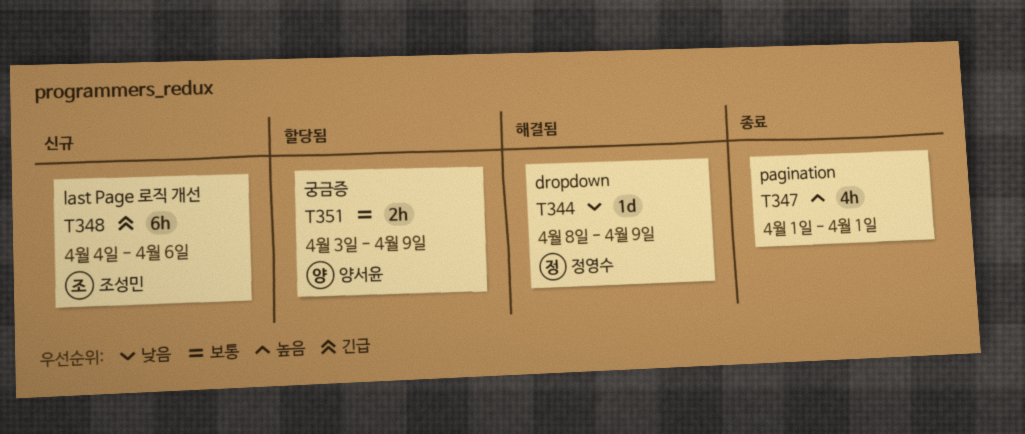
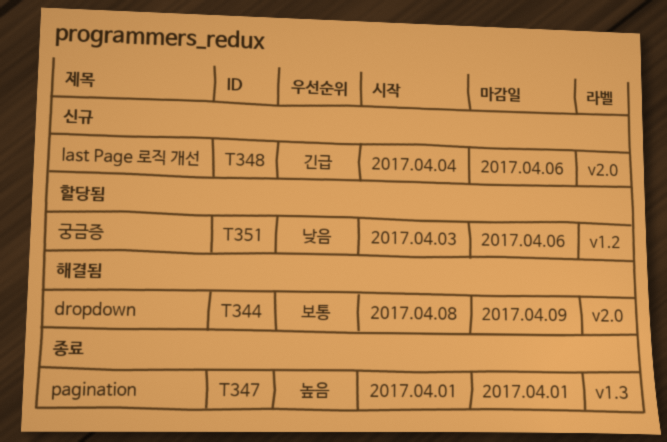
T344, priority: 낮음 -> 보통
T351, priority: 보통 -> 낮음
T351, due: Apr 9 -> Apr 6

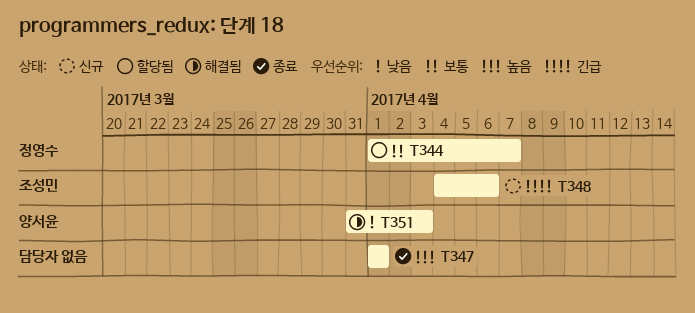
T344, status: 해결됨 -> 할당됨
T344, start: Apr 8 -> Apr 1
T344, due: Apr 9 -> Apr 7
T351, status: 할당됨 -> 해결됨
T351, start: Apr 3 -> Mar 31
T351, due: Apr 6 -> Apr 3

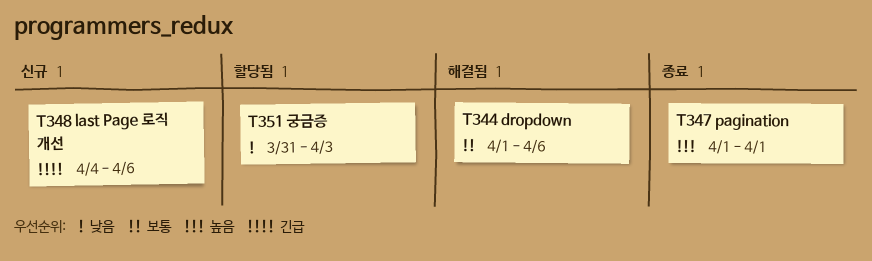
T344, status: 할당됨 -> 해결됨
T344, due: Apr 7 -> Apr 6
T351, status: 해결됨 -> 할당됨

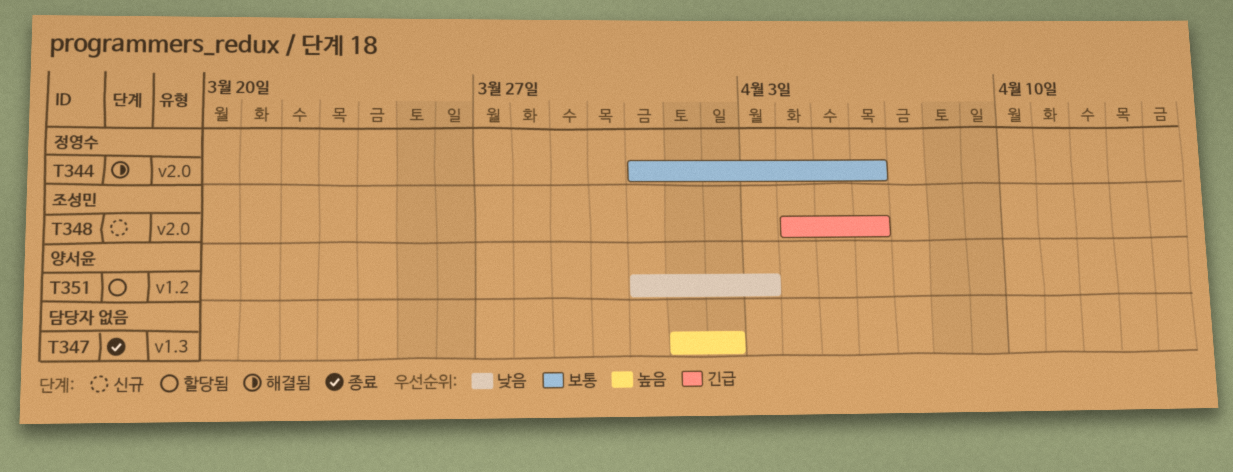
T344, start: Apr 1 -> Mar 31
T347, due: Apr 1 -> Apr 2

